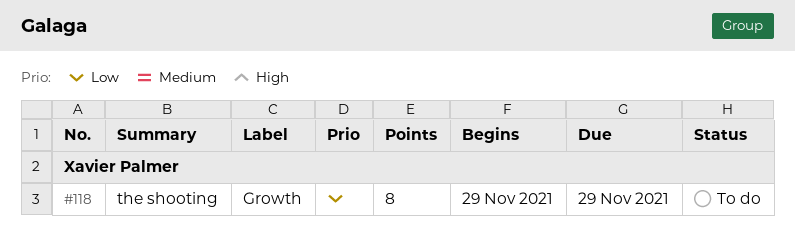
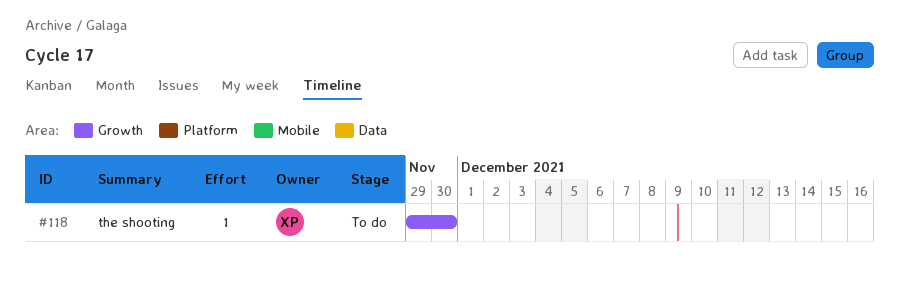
#118, estimate: 8 -> 1
#118, due: Nov 29 -> Nov 30

